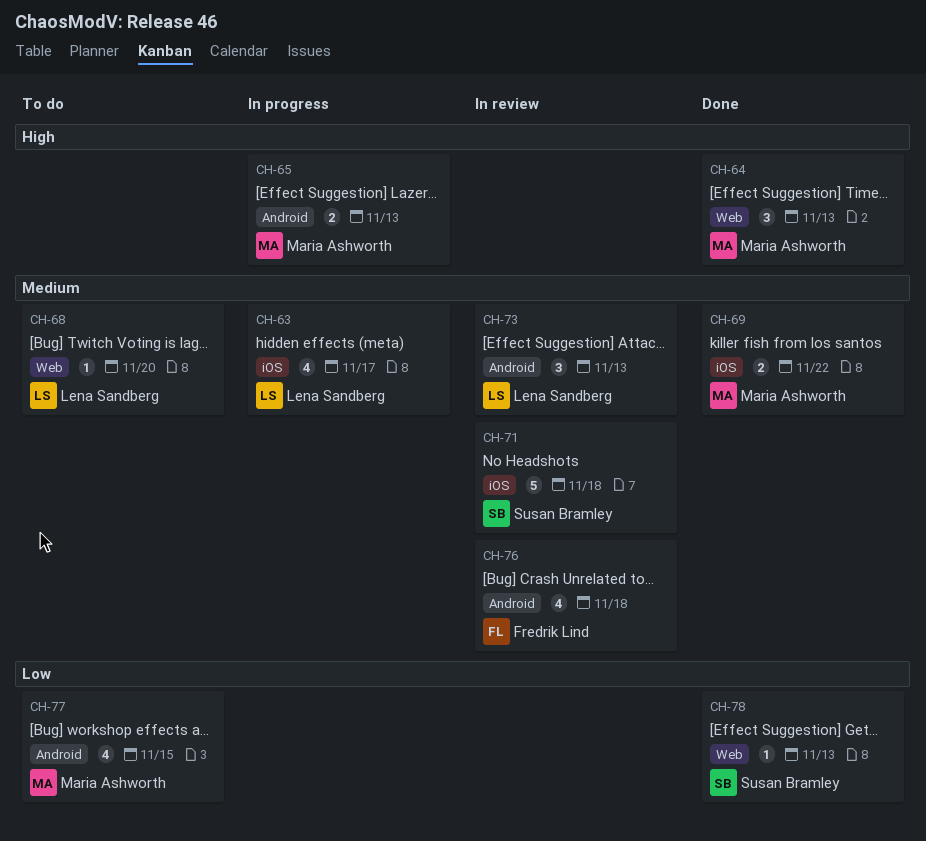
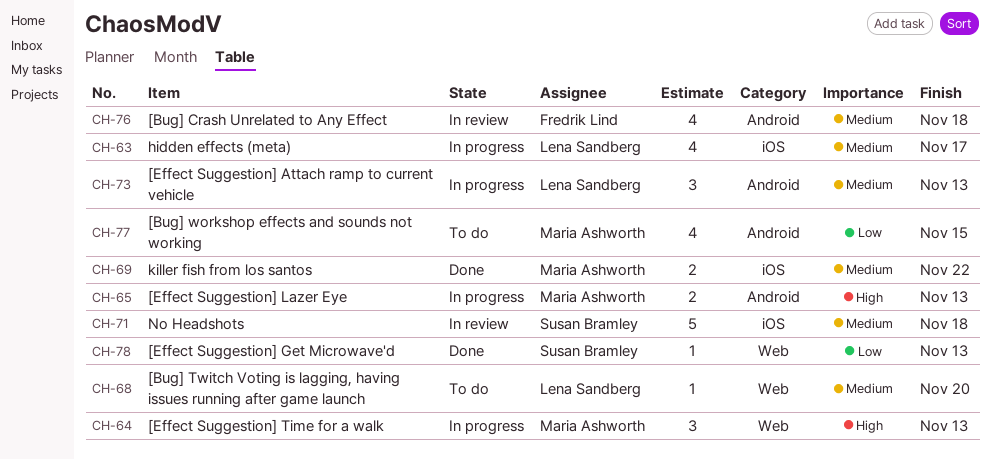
CH-64, status: Done -> In progress
CH-73, status: In review -> In progress

